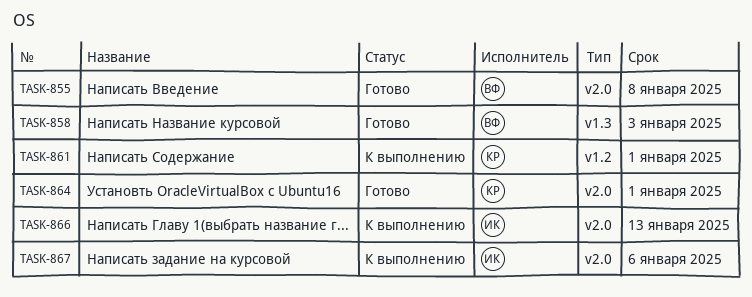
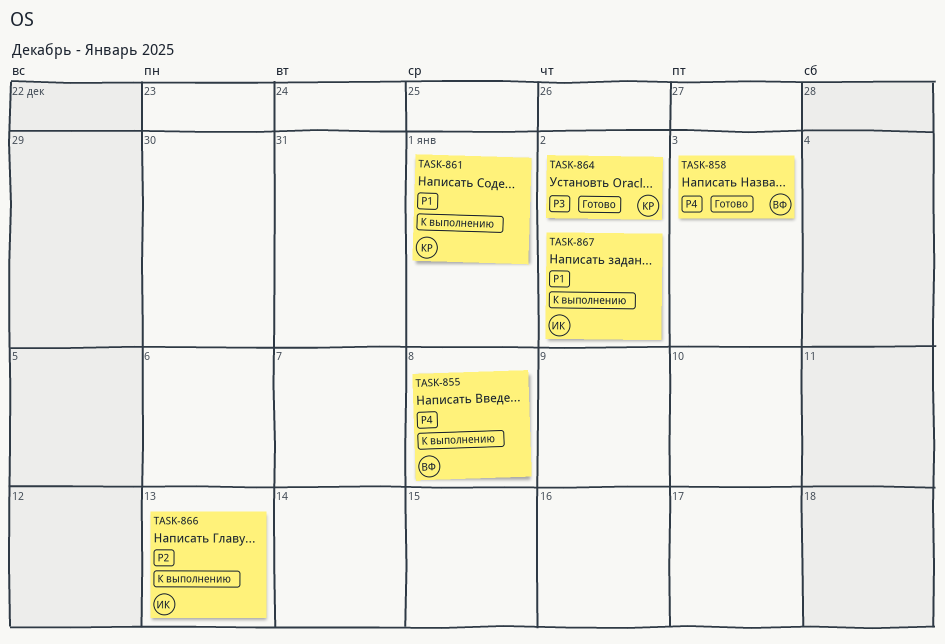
TASK-855, status: Готово -> К выполнению
TASK-864, due: Jan 1 -> Jan 2
TASK-867, due: Jan 6 -> Jan 2

